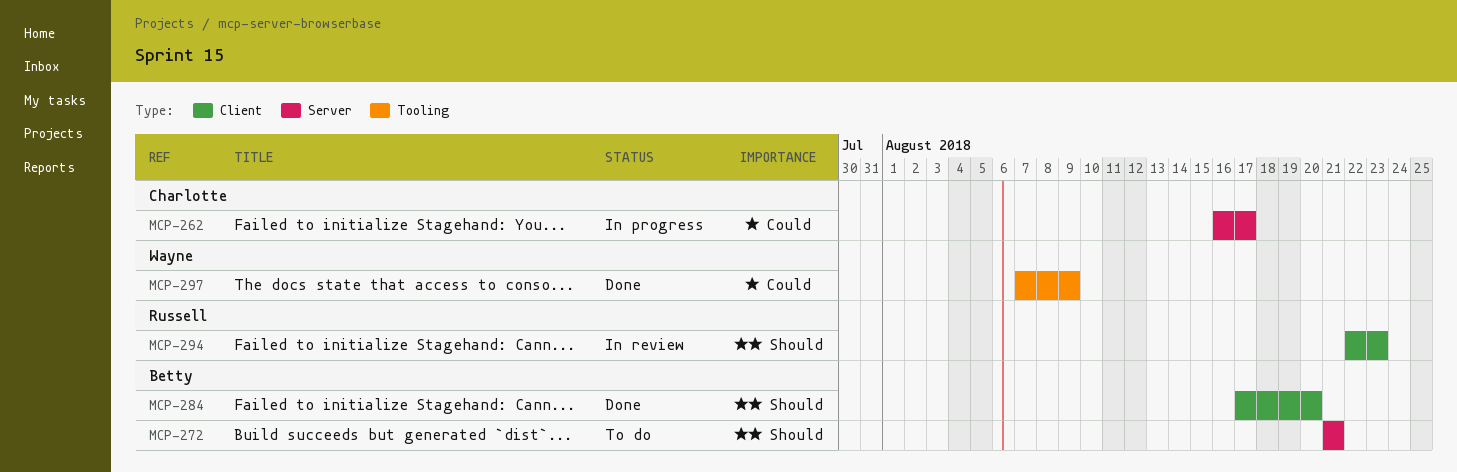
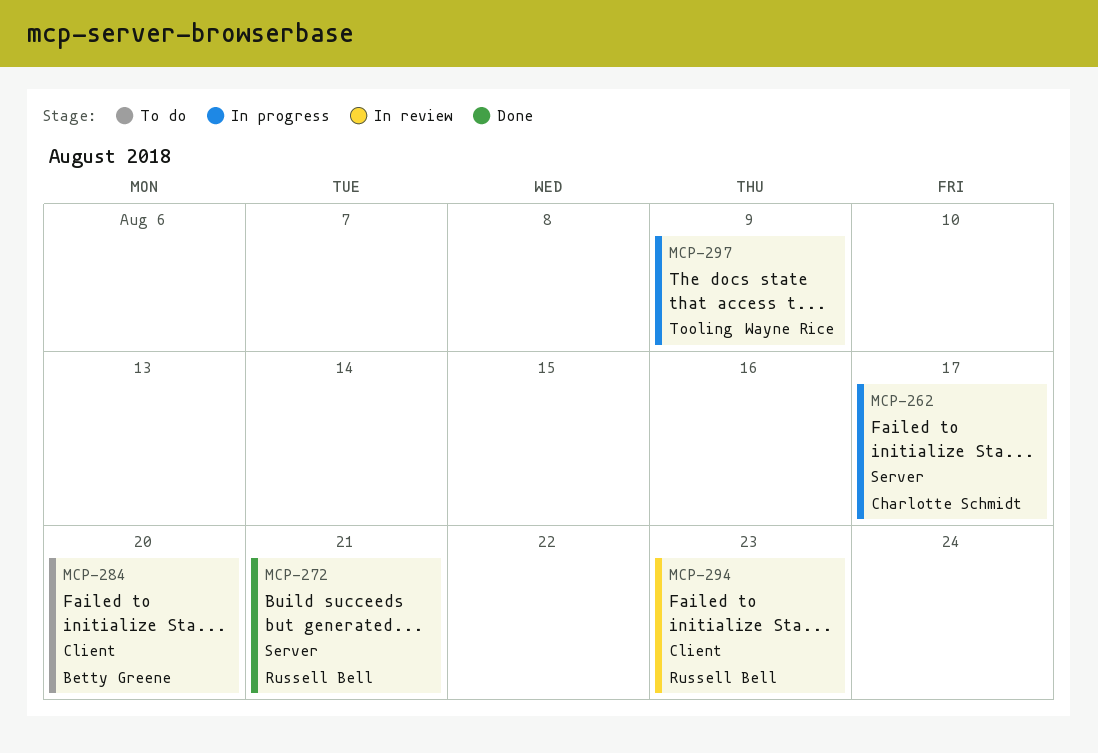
MCP-272, status: To do -> Done
MCP-272, owner: Betty Greene -> Russell Bell
MCP-284, status: Done -> To do
MCP-297, status: Done -> In progress

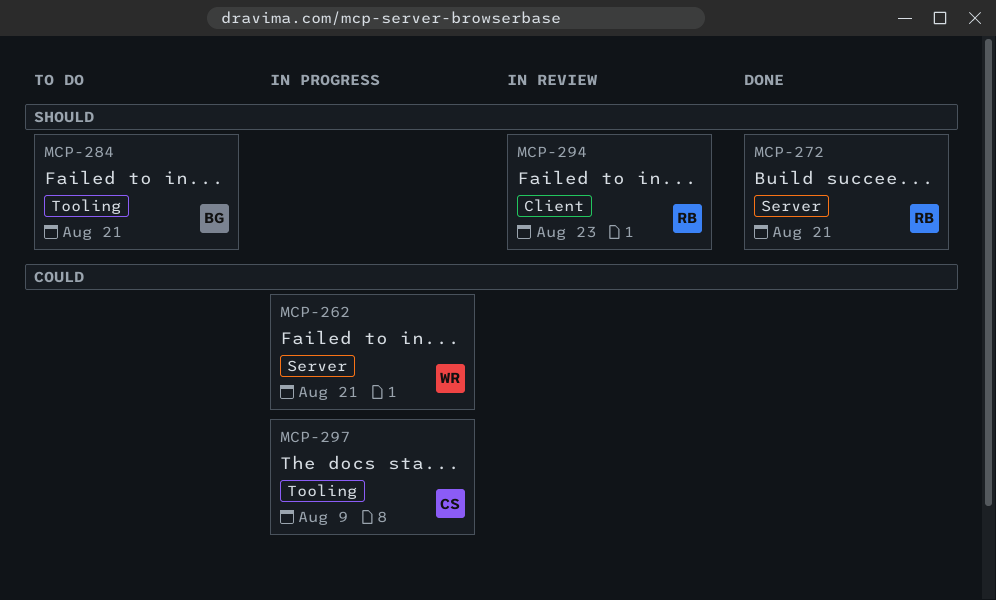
MCP-262, owner: Charlotte Schmidt -> Wayne Rice
MCP-262, due: Aug 17 -> Aug 21
MCP-284, label: Client -> Tooling
MCP-284, due: Aug 20 -> Aug 21
MCP-297, owner: Wayne Rice -> Charlotte Schmidt

